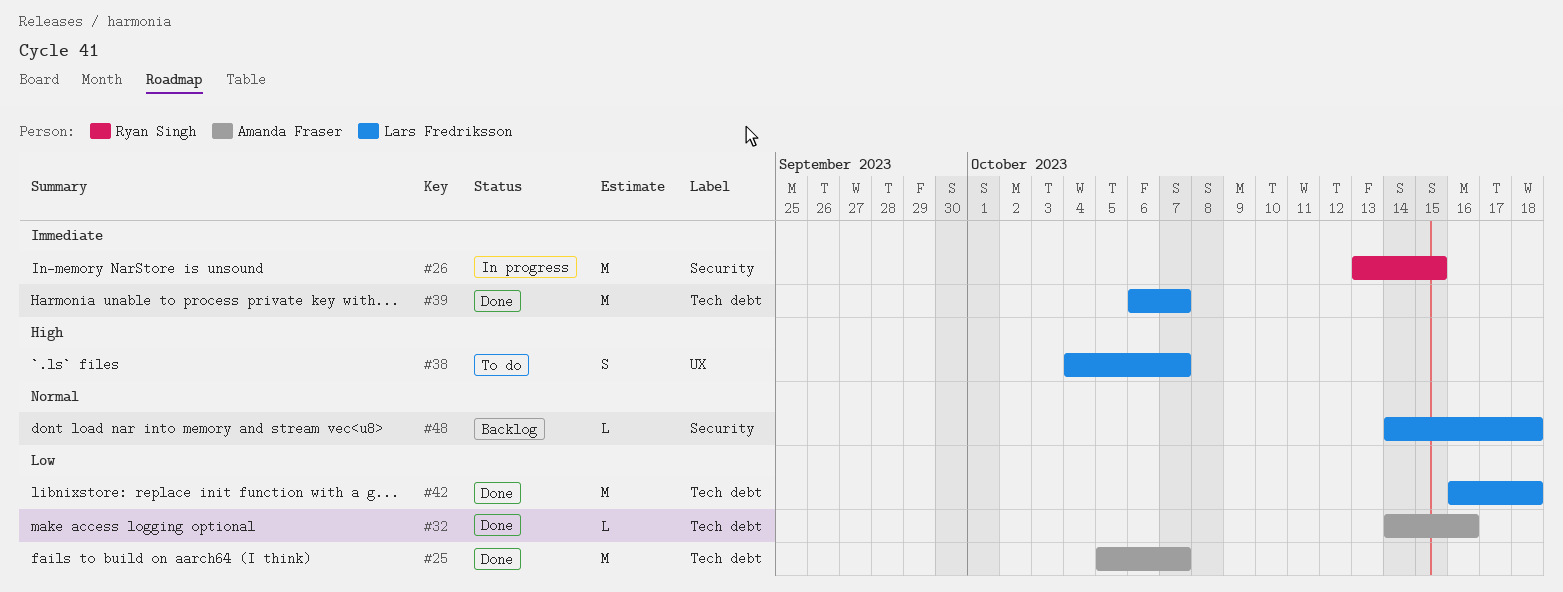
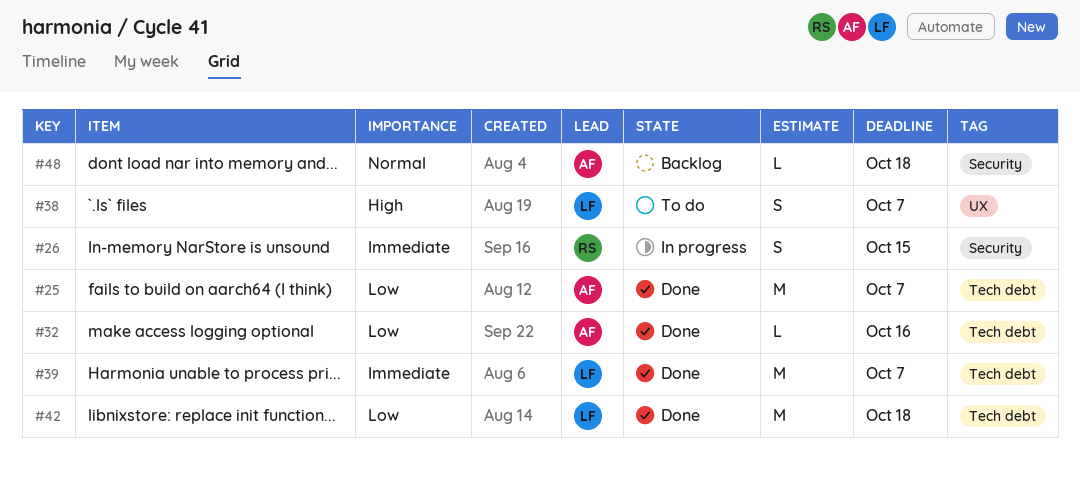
#26, estimate: M -> S
#48, owner: Lars Fredriksson -> Amanda Fraser

